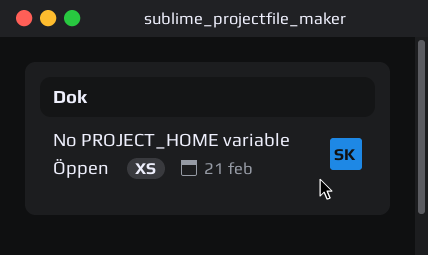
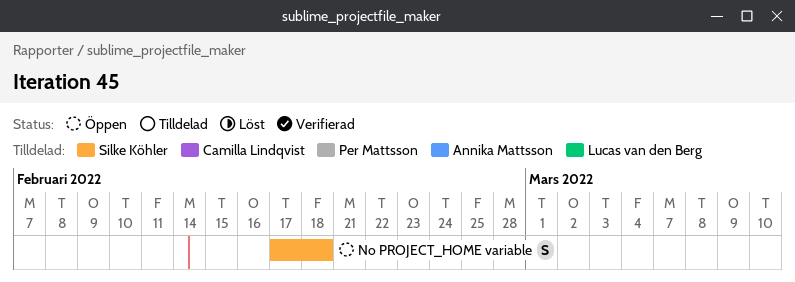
No PROJECT_HOME variable, estimate: XS -> S
No PROJECT_HOME variable, due: Feb 21 -> Feb 18

